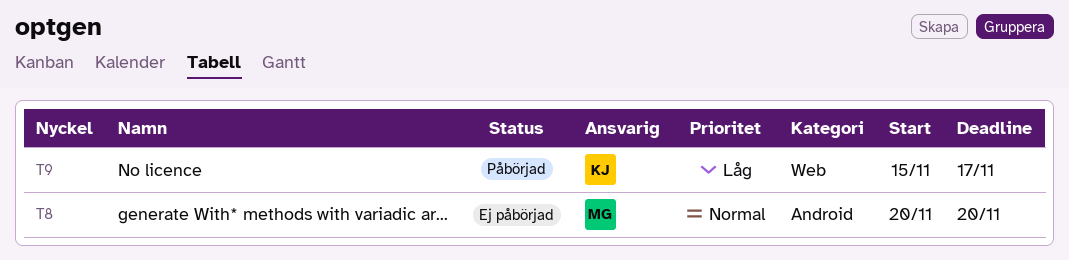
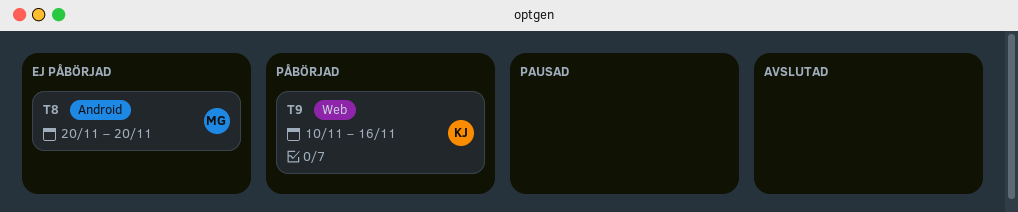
T9, start: Nov 15 -> Nov 10
T9, due: Nov 17 -> Nov 16

